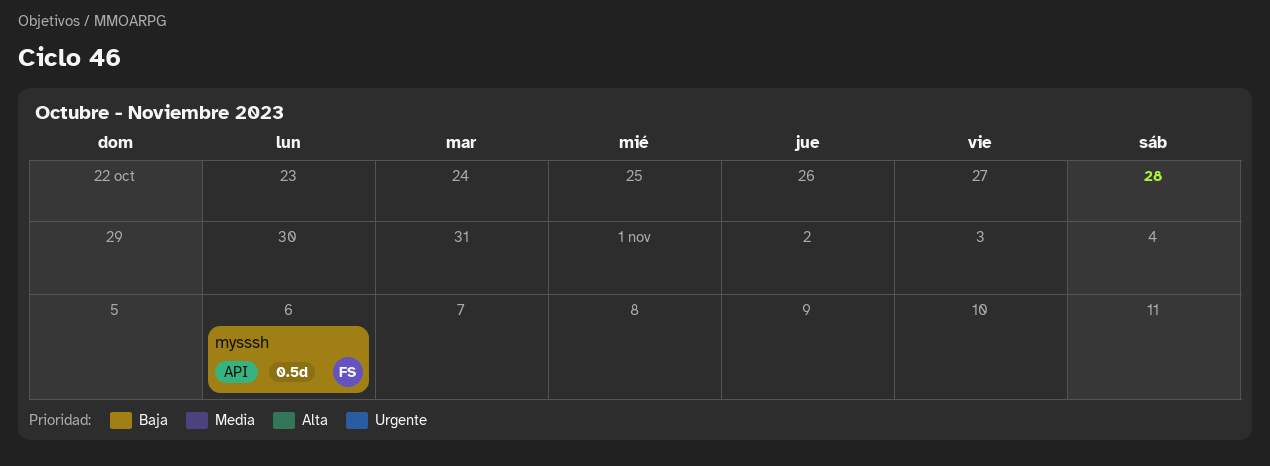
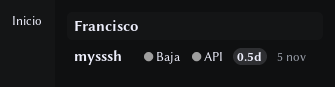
mysssh, due: Nov 6 -> Nov 5

